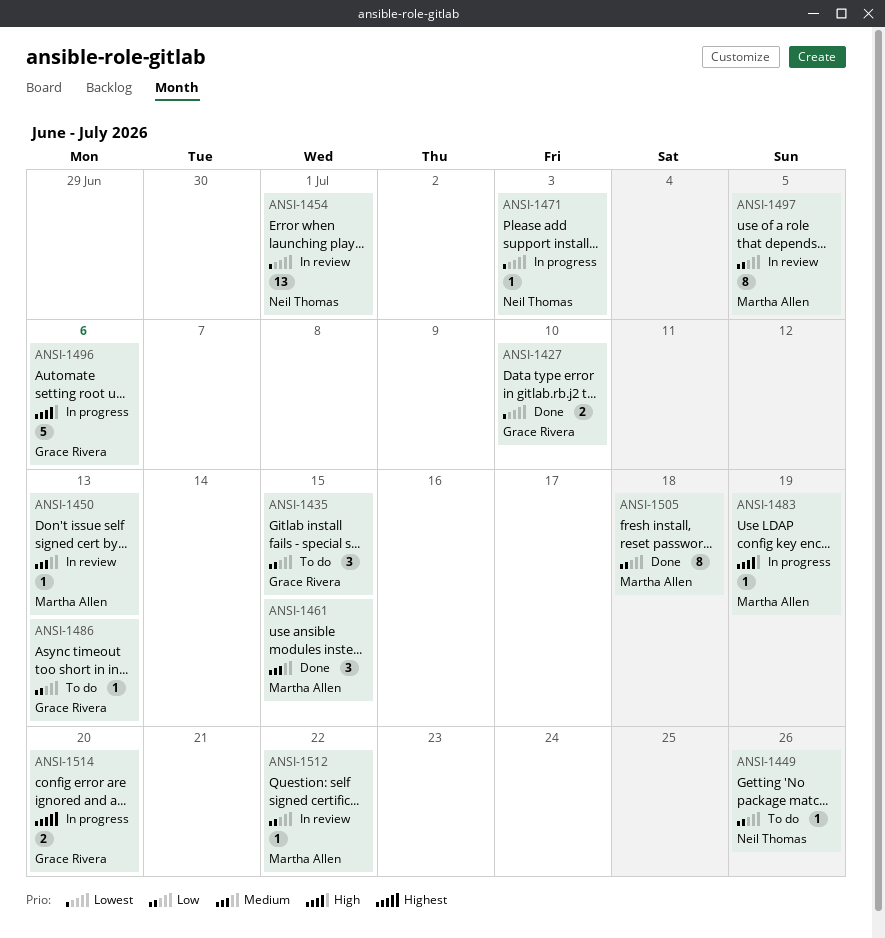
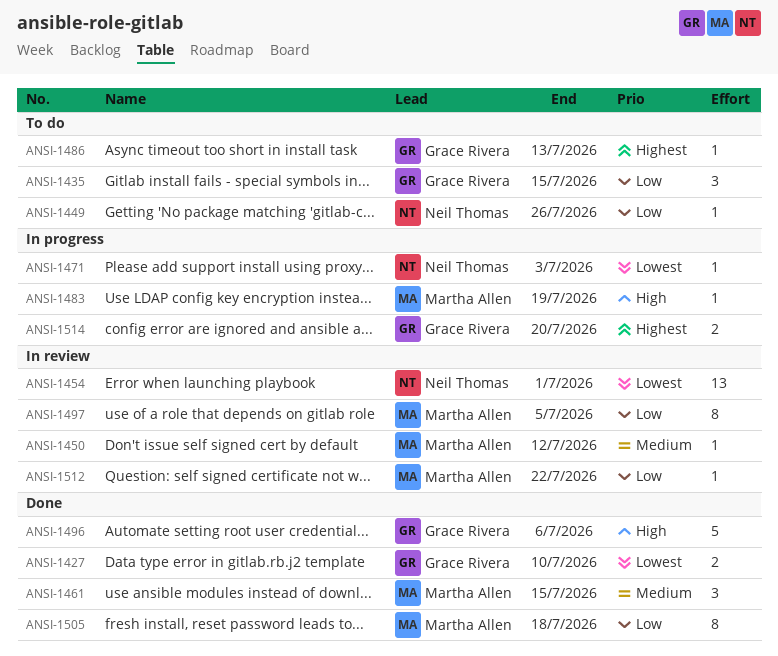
ANSI-1450, due: Jul 13 -> Jul 12
ANSI-1486, priority: Low -> Highest
ANSI-1496, status: In progress -> Done

